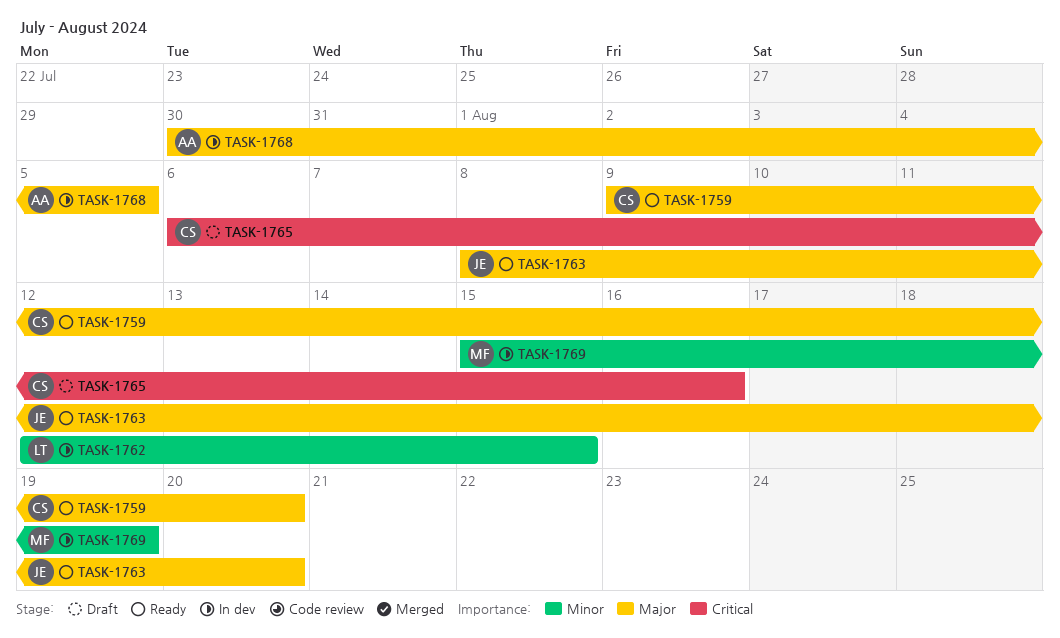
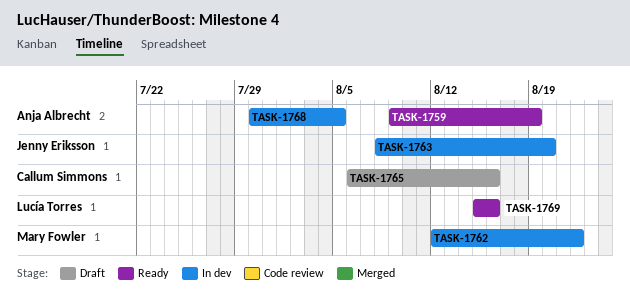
TASK-1759, owner: Callum Simmons -> Anja Albrecht
TASK-1759, due: Aug 20 -> Aug 19
TASK-1762, owner: Lucía Torres -> Mary Fowler
TASK-1762, due: Aug 15 -> Aug 22
TASK-1763, status: Ready -> In dev
TASK-1769, status: In dev -> Ready
TASK-1769, owner: Mary Fowler -> Lucía Torres
TASK-1769, due: Aug 19 -> Aug 16

